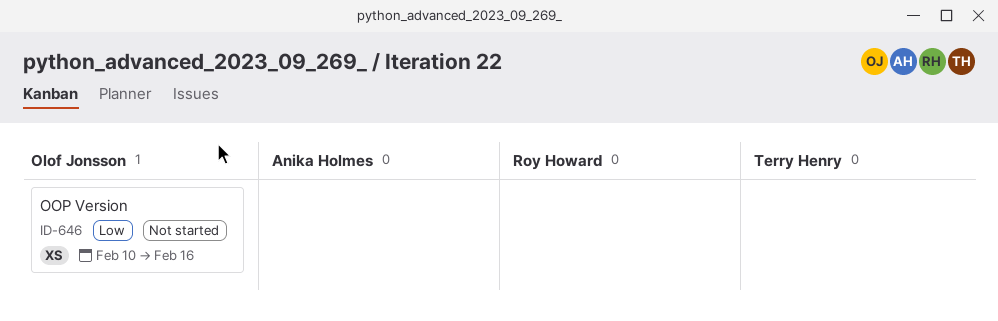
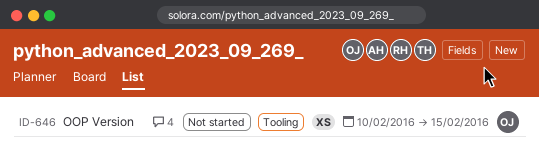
ID-646, due: Feb 16 -> Feb 15

